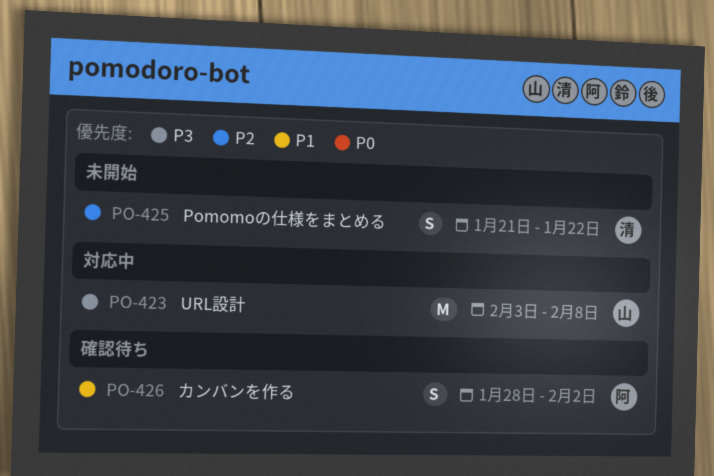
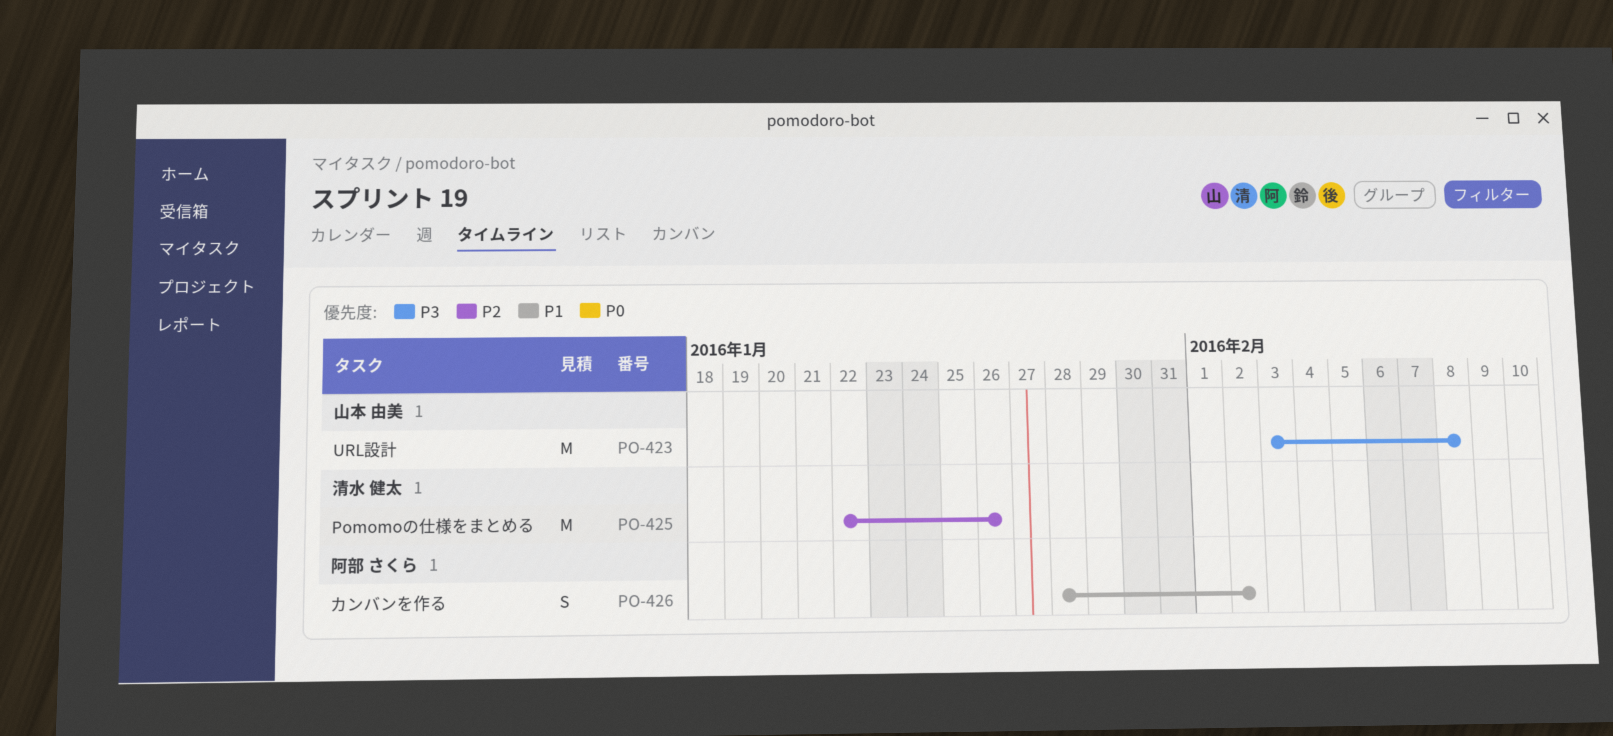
PO-425, estimate: S -> M
PO-425, start: Jan 21 -> Jan 22
PO-425, due: Jan 22 -> Jan 26

